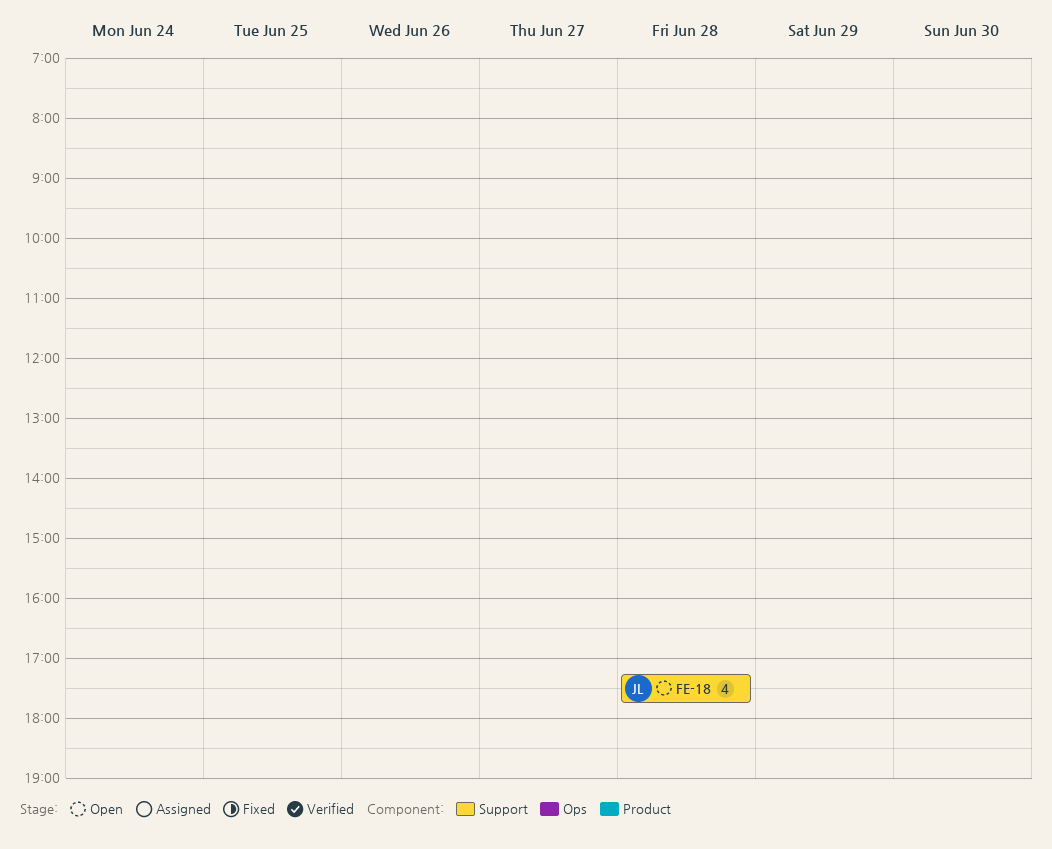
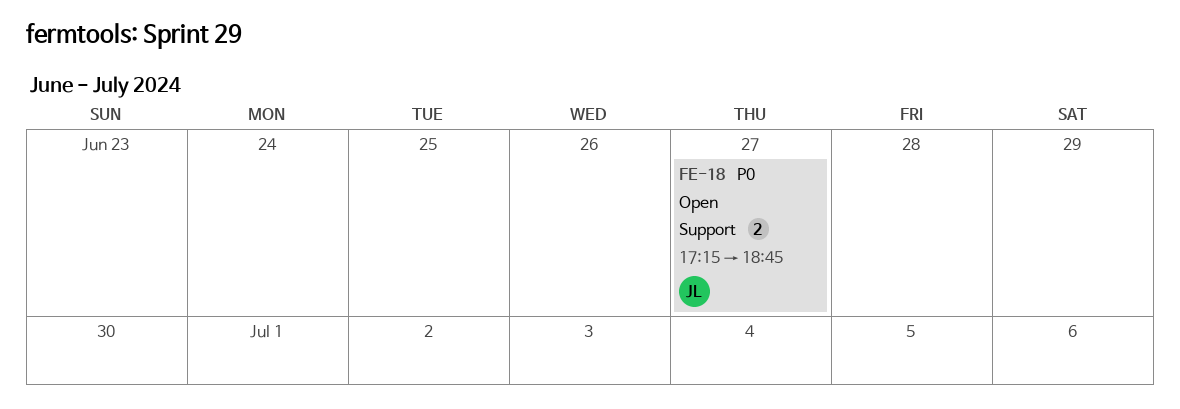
FE-18, estimate: 4 -> 2
FE-18, day: Jun 28 -> Jun 27
FE-18, ends: 17:45 -> 18:45

